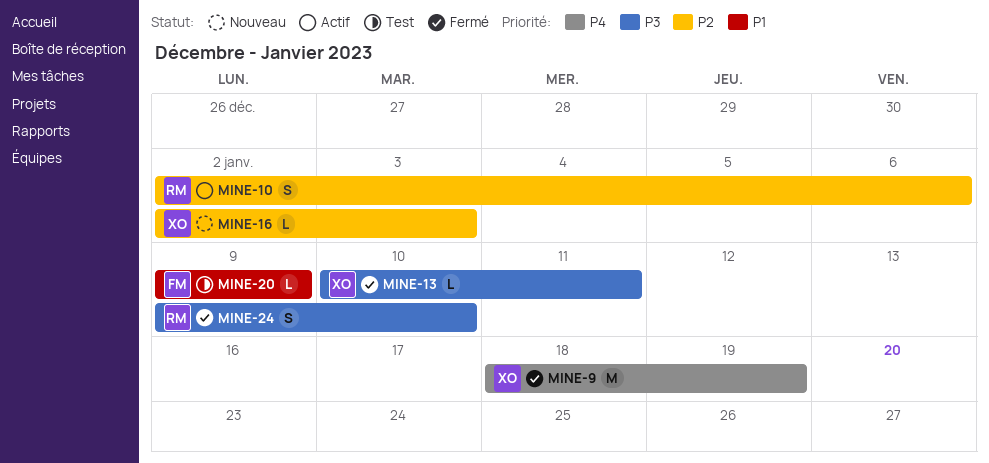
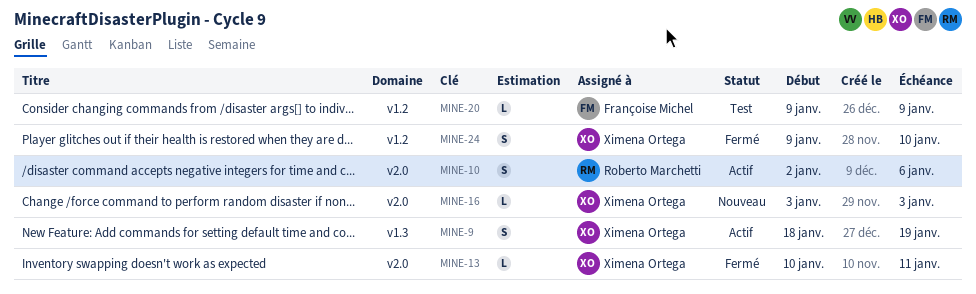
MINE-9, status: Fermé -> Actif
MINE-9, estimate: M -> S
MINE-16, start: Jan 2 -> Jan 3
MINE-24, owner: Roberto Marchetti -> Ximena Ortega

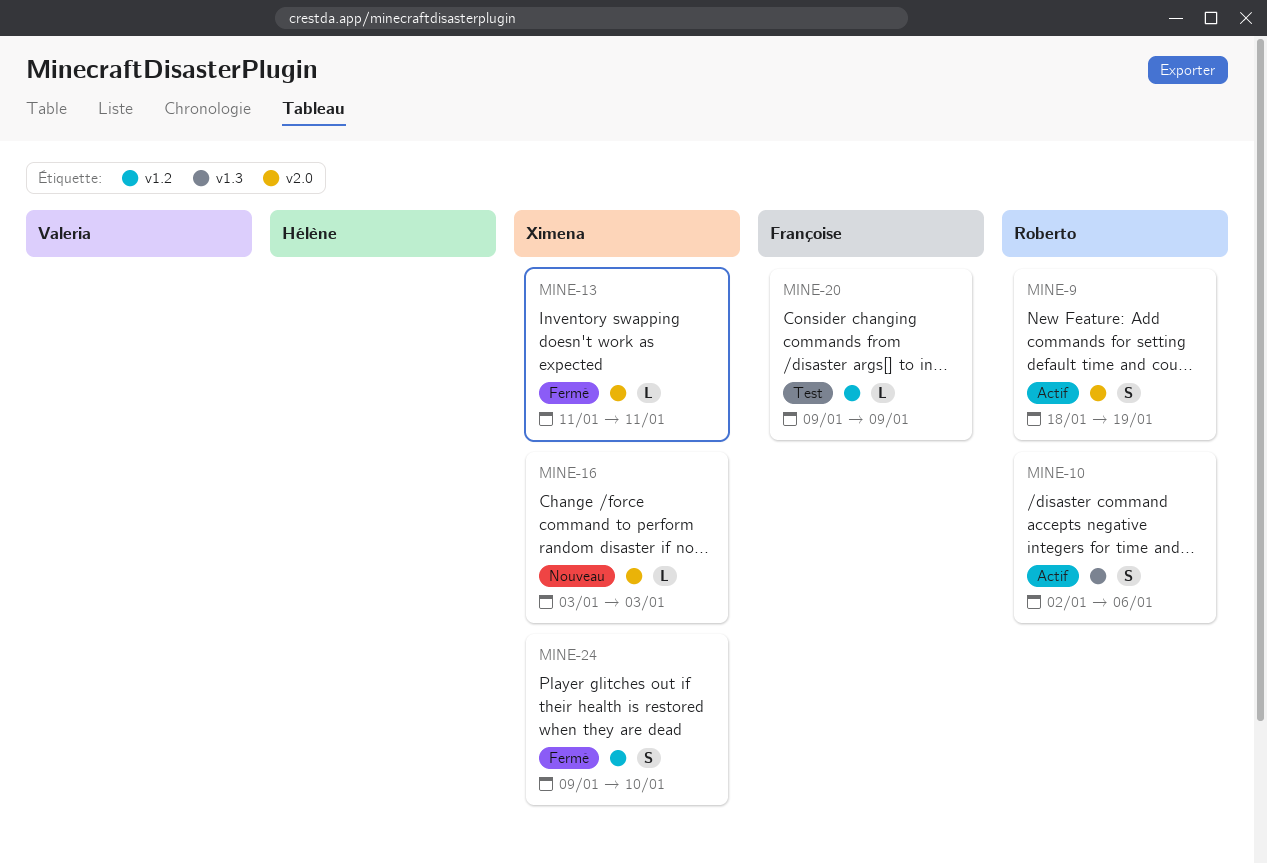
MINE-9, owner: Ximena Ortega -> Roberto Marchetti
MINE-9, label: v1.3 -> v2.0
MINE-10, label: v2.0 -> v1.3
MINE-13, start: Jan 10 -> Jan 11

